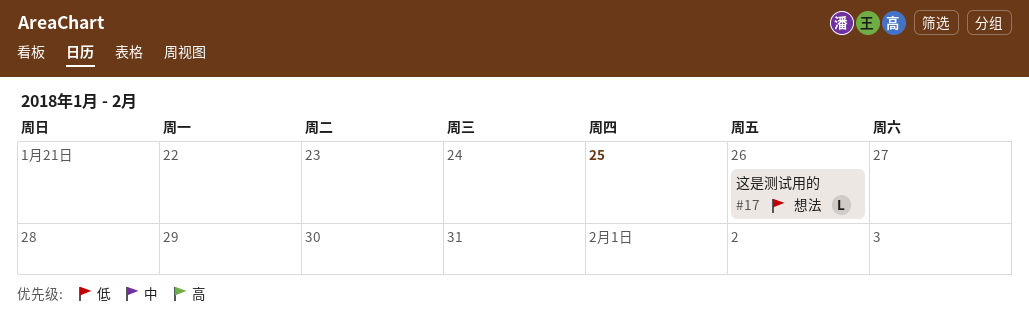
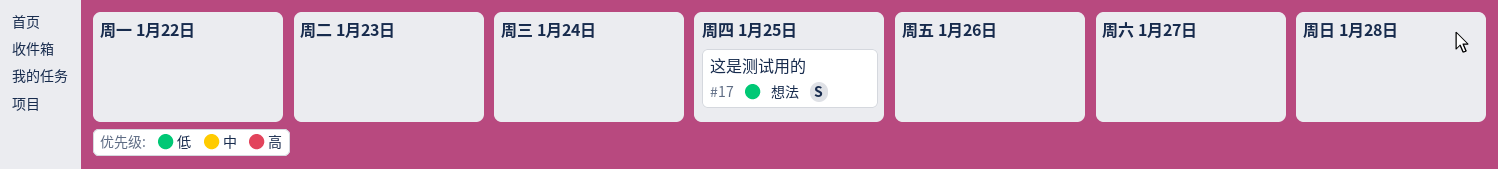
#17, estimate: L -> S
#17, due: Jan 26 -> Jan 25

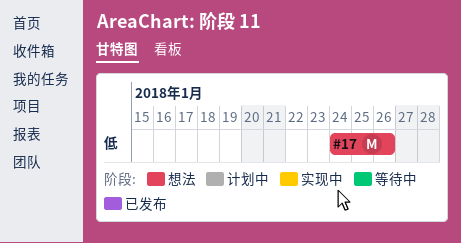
#17, estimate: S -> M
#17, due: Jan 25 -> Jan 26

